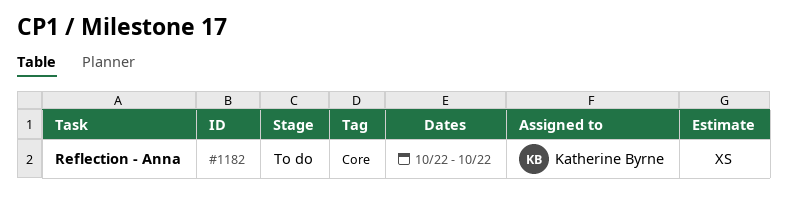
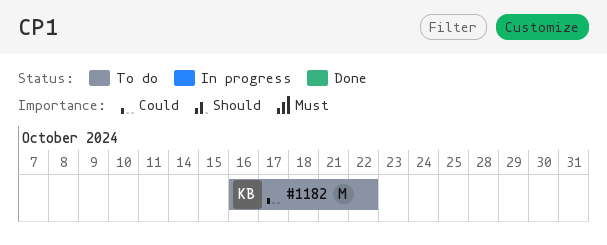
#1182, estimate: XS -> M
#1182, start: Oct 22 -> Oct 16

